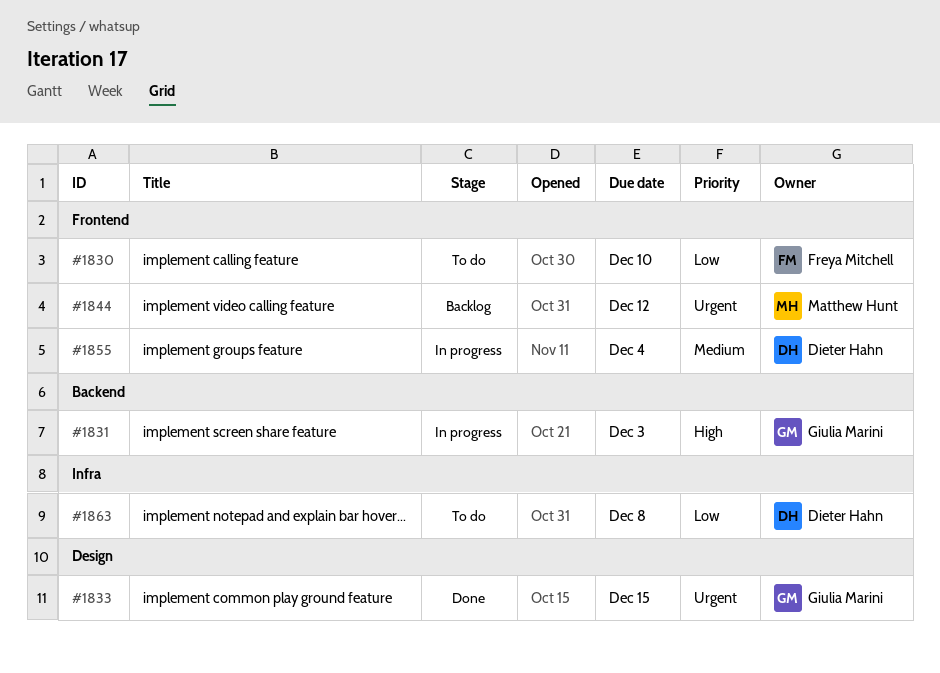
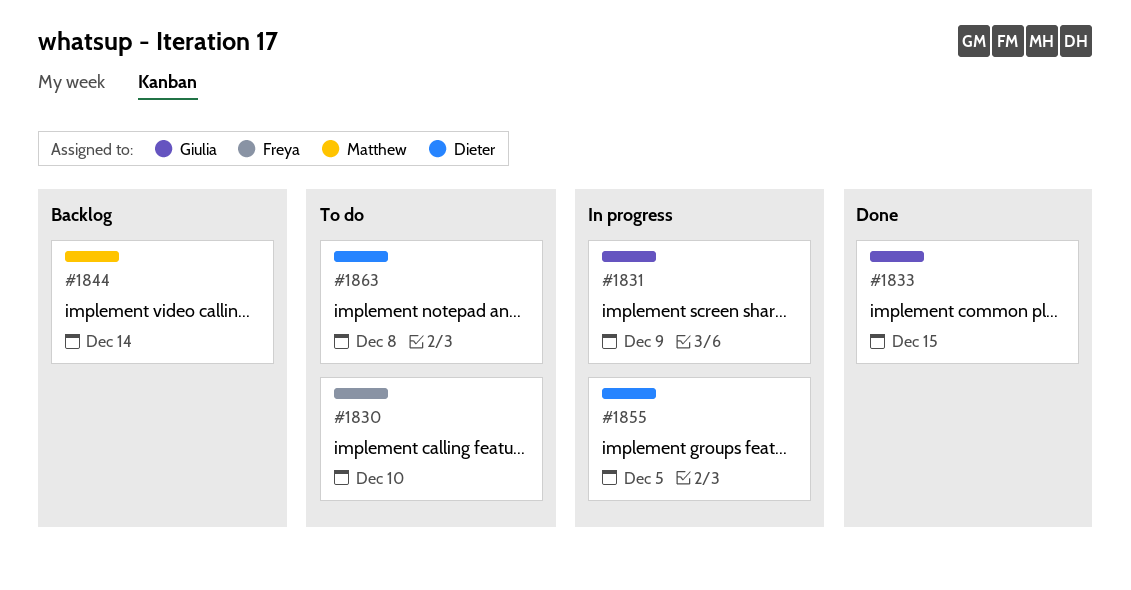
#1831, due: Dec 3 -> Dec 9
#1844, due: Dec 12 -> Dec 14
#1855, due: Dec 4 -> Dec 5

